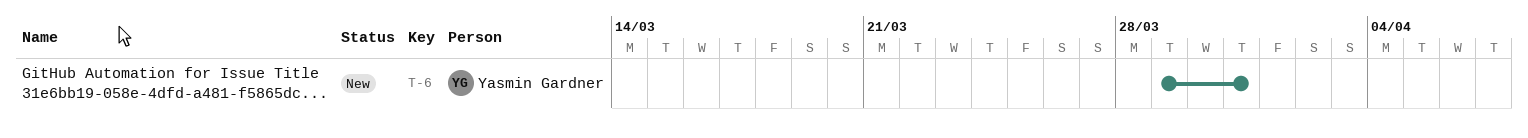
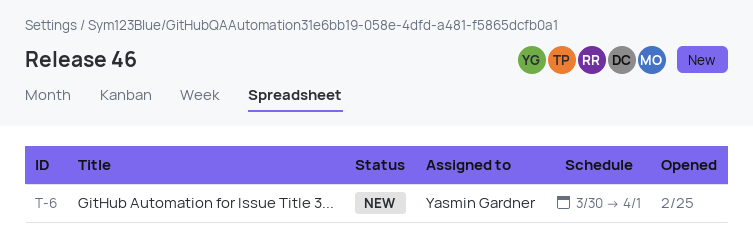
T-6, start: Mar 29 -> Mar 30
T-6, due: Mar 31 -> Apr 1

